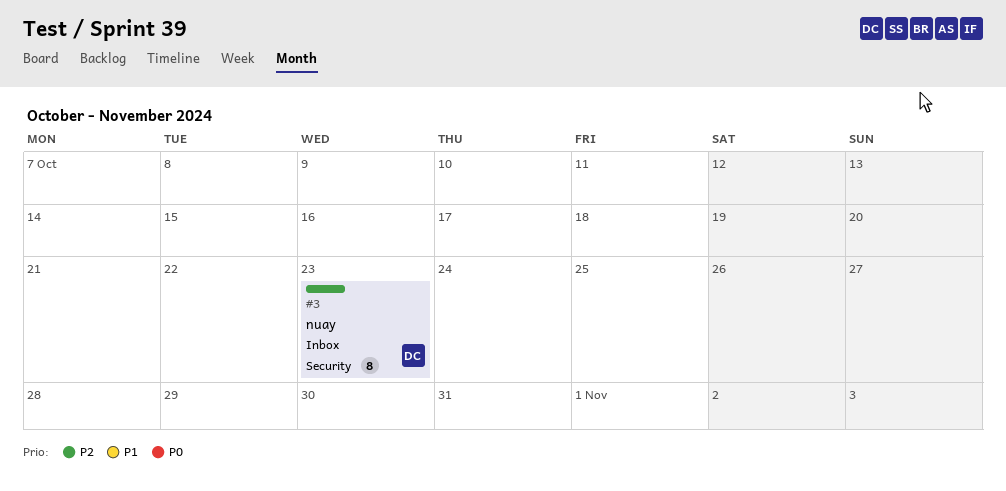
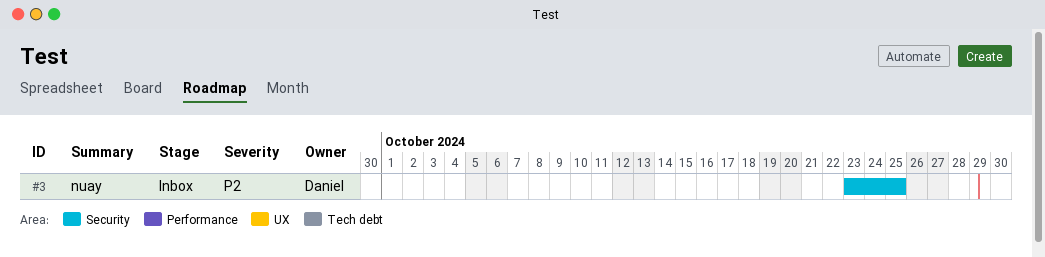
#3, due: Oct 23 -> Oct 25

